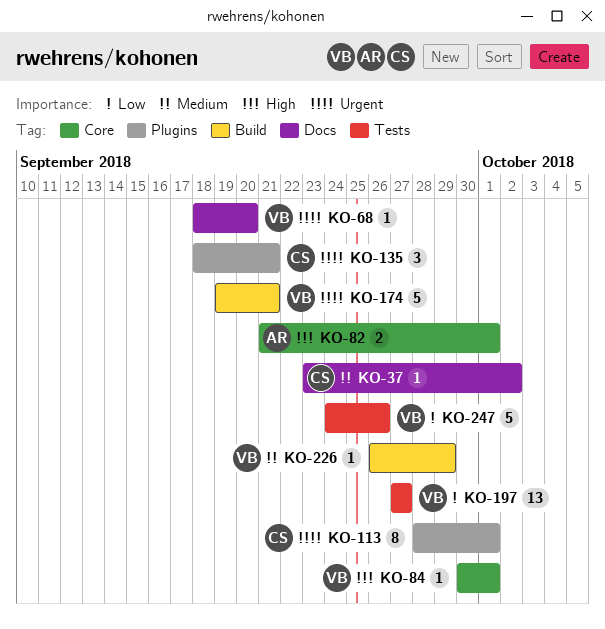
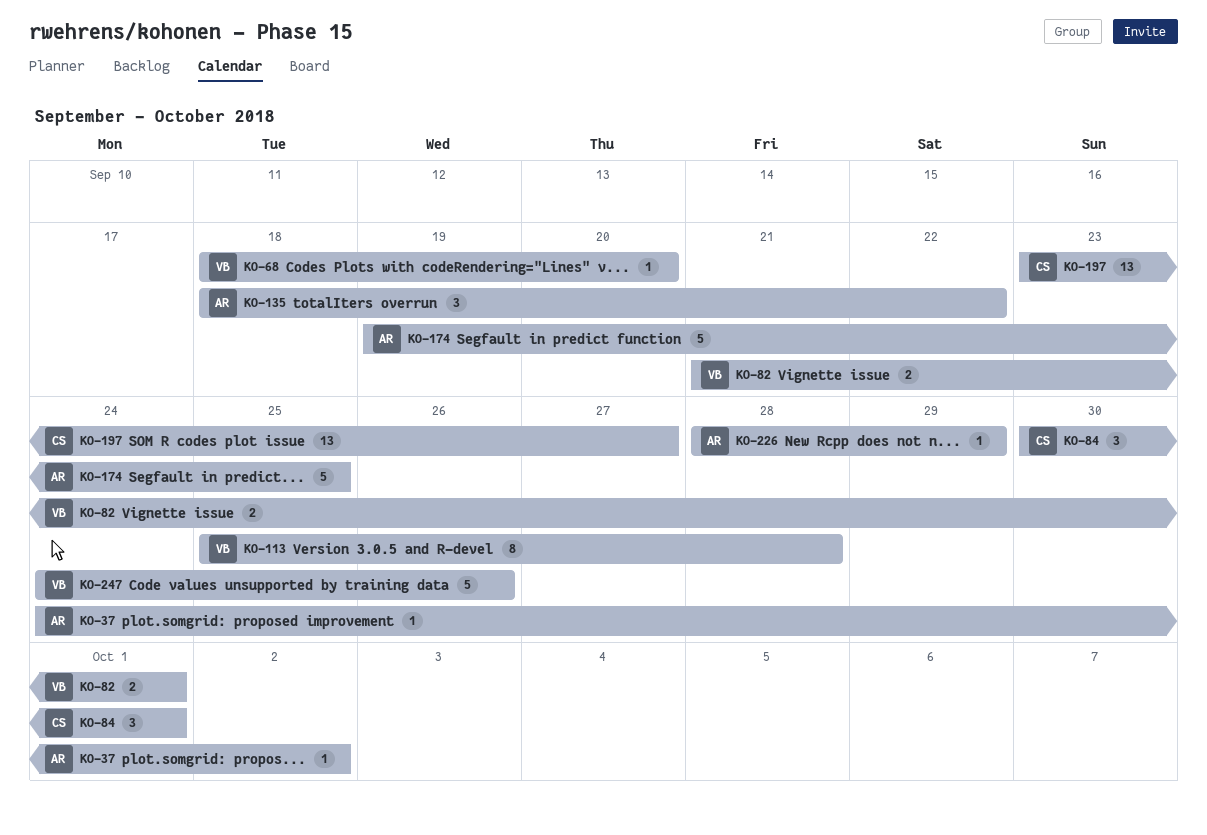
KO-37, owner: CS -> AR
KO-37, start: Sep 23 -> Sep 24
KO-82, owner: AR -> VB
KO-84, owner: VB -> CS
KO-84, estimate: 1 -> 3
KO-113, owner: CS -> VB
KO-113, start: Sep 28 -> Sep 25
KO-113, due: Oct 1 -> Sep 28
KO-135, owner: CS -> AR
KO-135, due: Sep 21 -> Sep 22
KO-174, owner: VB -> AR
KO-174, due: Sep 21 -> Sep 25
KO-197, owner: VB -> CS
KO-197, start: Sep 27 -> Sep 23
KO-226, owner: VB -> AR
KO-226, start: Sep 26 -> Sep 28

